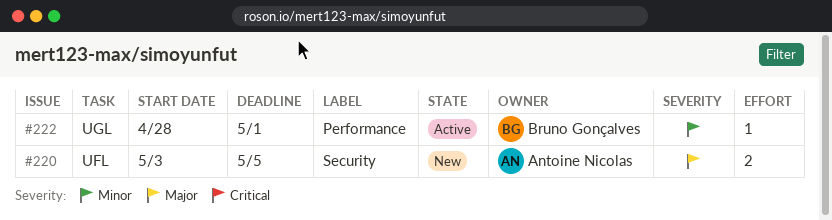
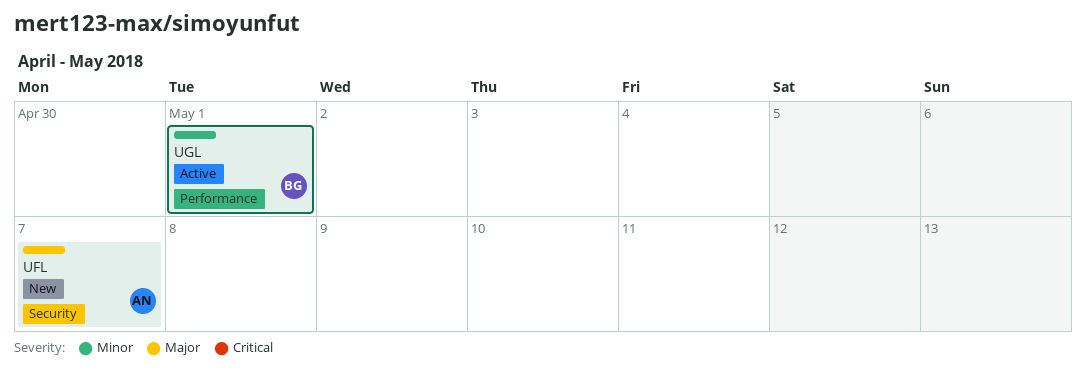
UFL, due: May 5 -> May 7

